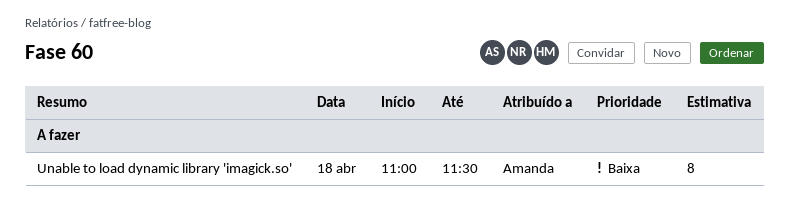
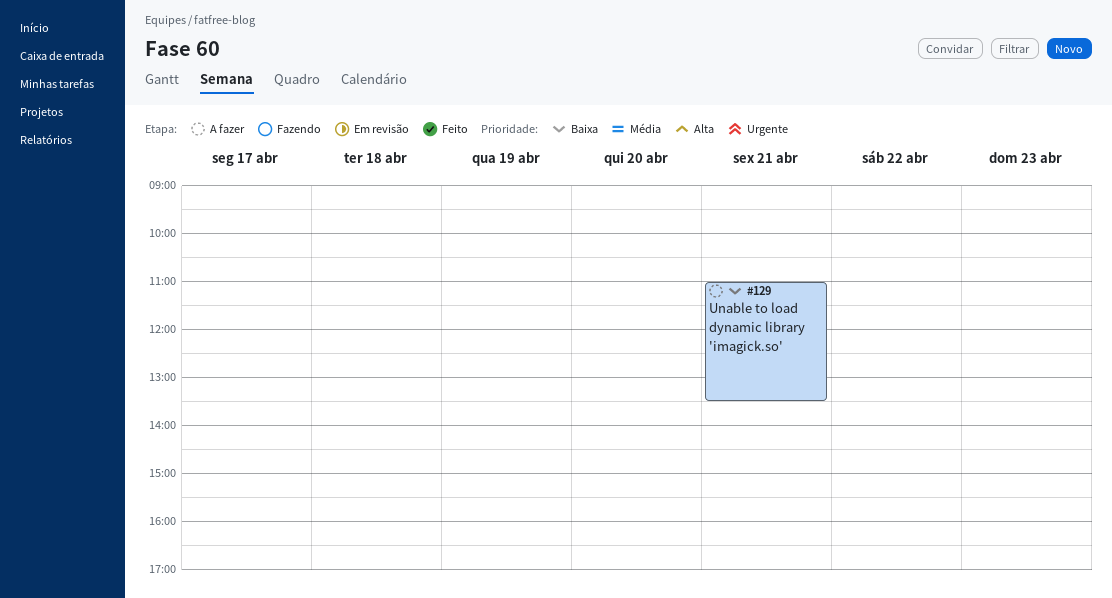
Unable to load dynamic library 'imagick.so', day: Apr 18 -> Apr 21
Unable to load dynamic library 'imagick.so', ends: 11:30 -> 13:30

